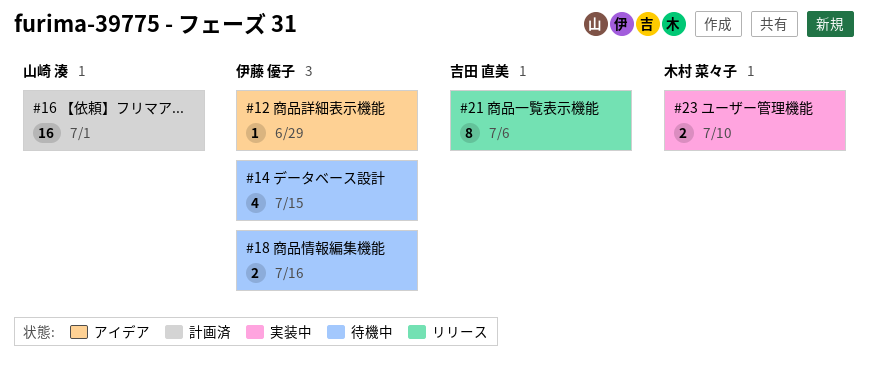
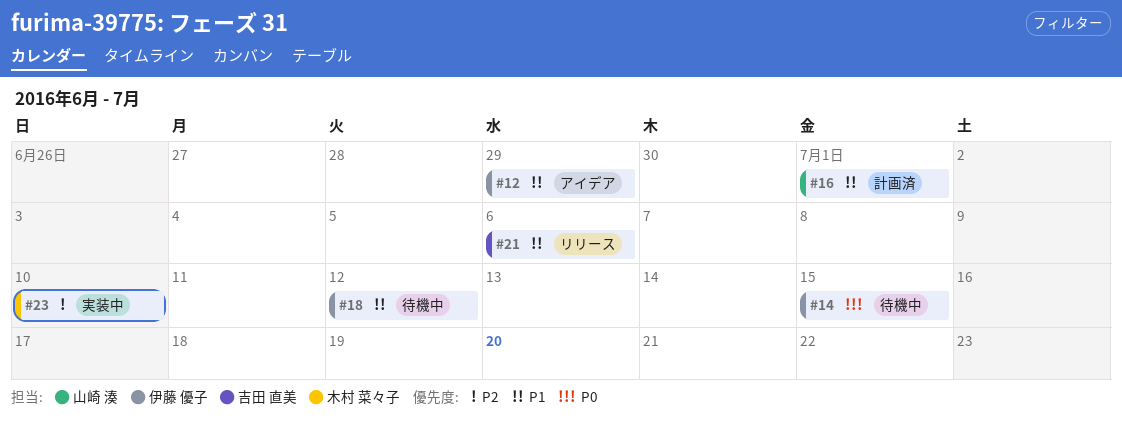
#18, due: Jul 16 -> Jul 12

